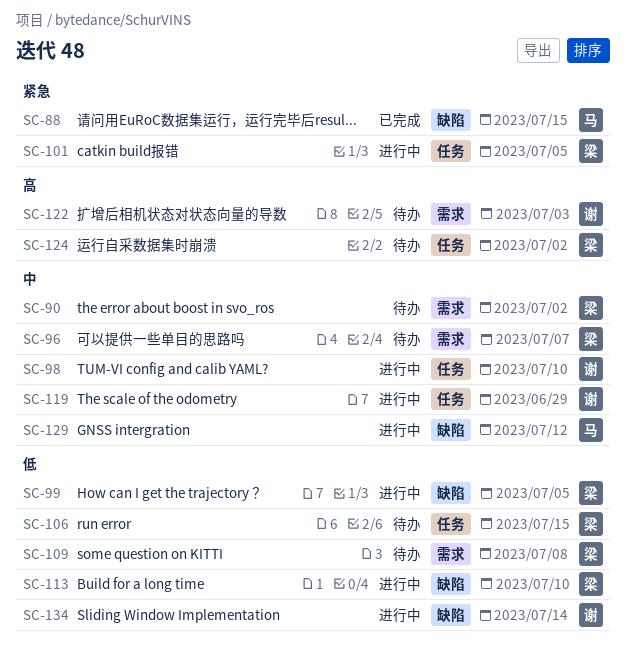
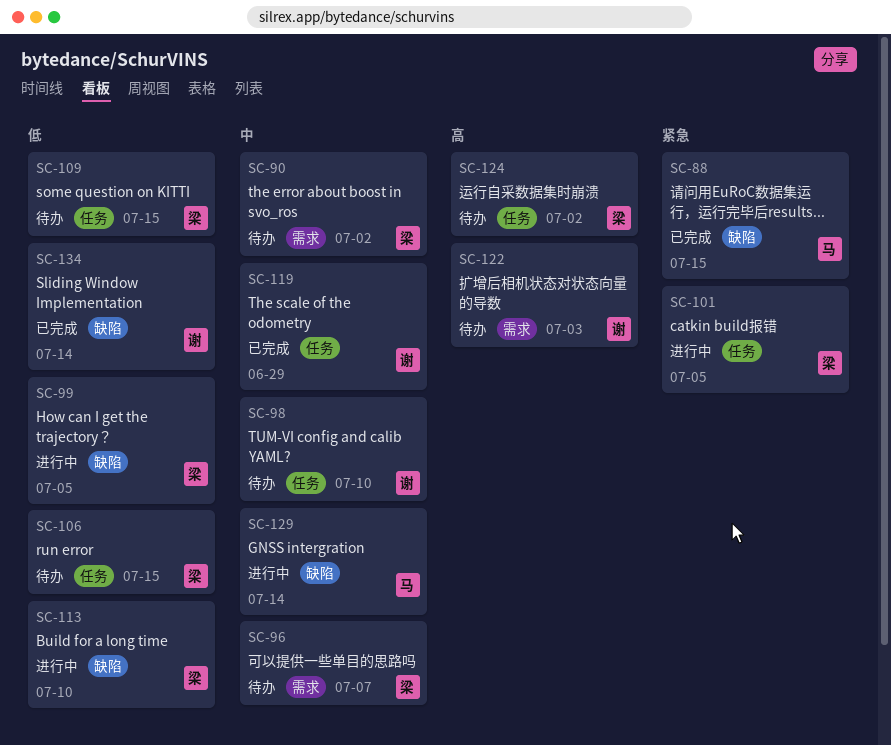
SC-98, status: 进行中 -> 待办
SC-109, label: 需求 -> 任务
SC-109, due: Jul 8 -> Jul 15
SC-119, status: 进行中 -> 已完成
SC-129, due: Jul 12 -> Jul 14
SC-134, status: 进行中 -> 已完成

